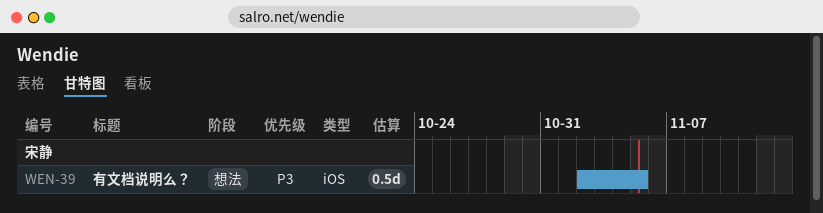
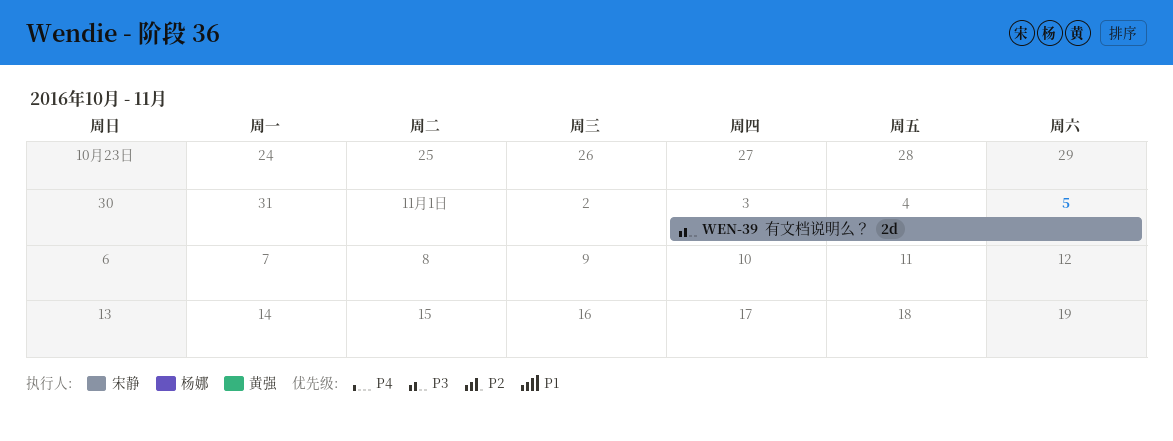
WEN-39, estimate: 0.5d -> 2d
WEN-39, start: Nov 2 -> Nov 3

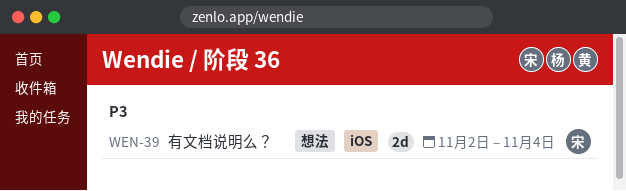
WEN-39, start: Nov 3 -> Nov 2
WEN-39, due: Nov 5 -> Nov 4

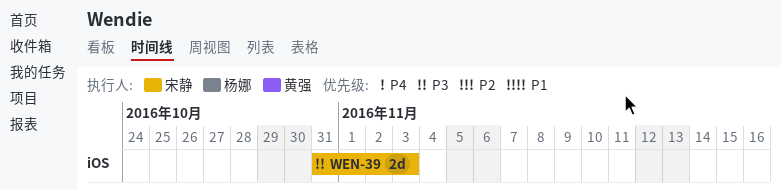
WEN-39, start: Nov 2 -> Oct 31
WEN-39, due: Nov 4 -> Nov 3

